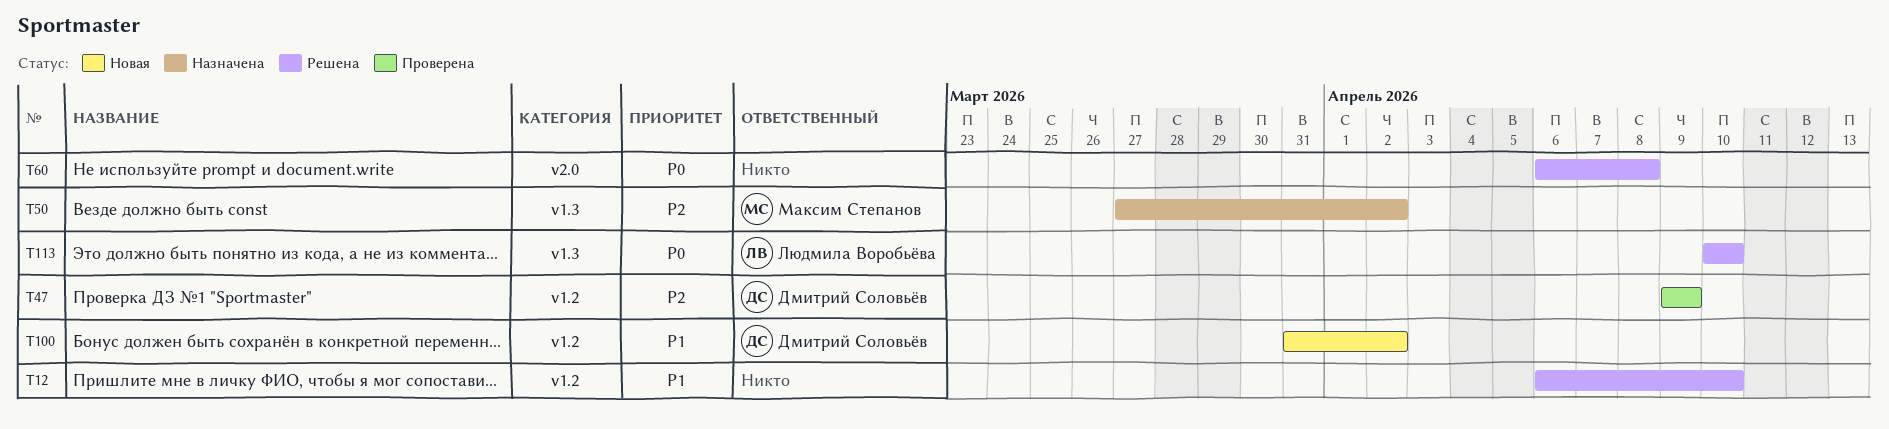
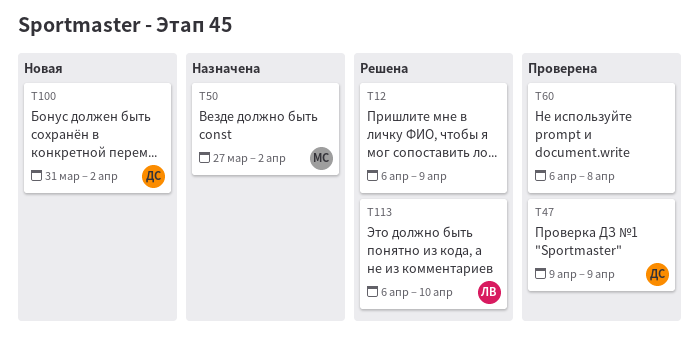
T12, due: Apr 10 -> Apr 9
T60, status: Решена -> Проверена
T113, start: Apr 10 -> Apr 6

